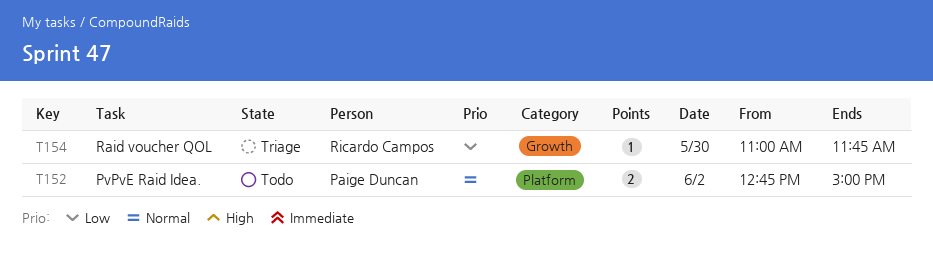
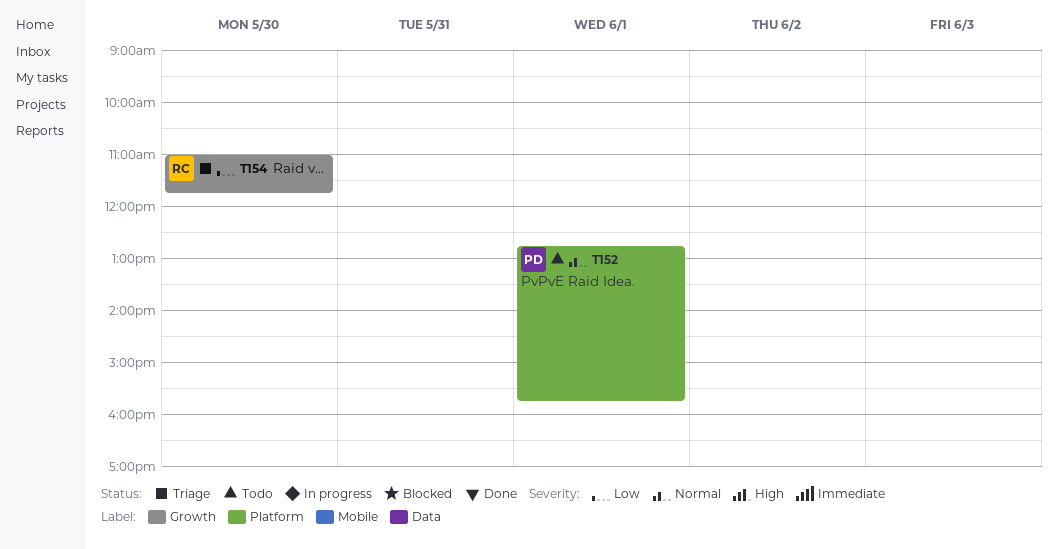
T152, day: Jun 2 -> Jun 1
T152, ends: 15:00 -> 15:45

